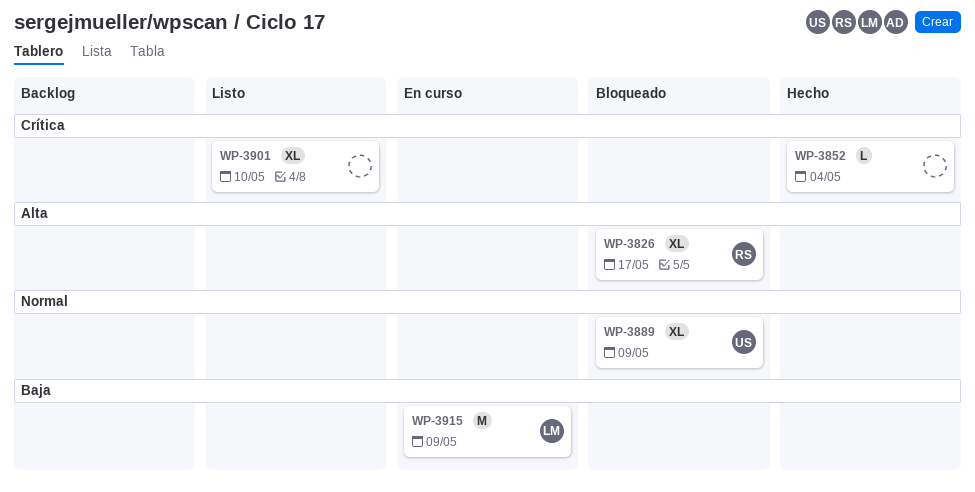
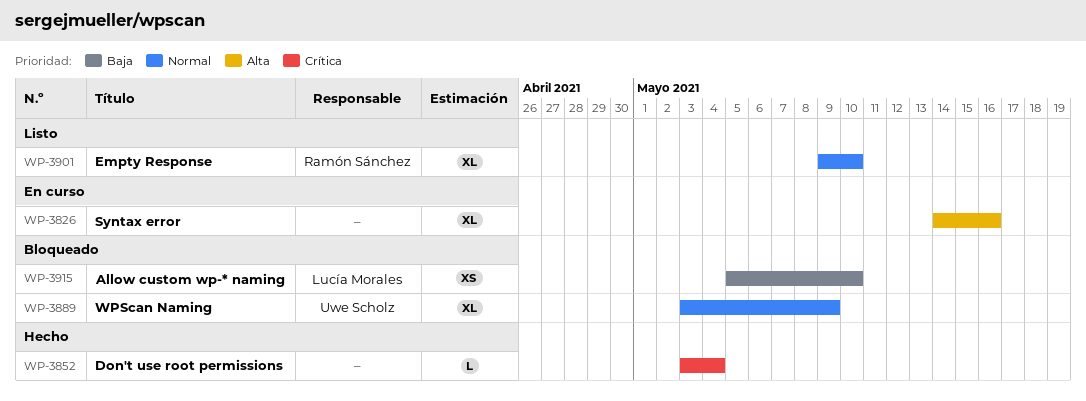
WP-3826, status: Bloqueado -> En curso
WP-3826, owner: Ramón Sánchez -> none
WP-3826, due: May 17 -> May 16
WP-3901, owner: none -> Ramón Sánchez
WP-3901, priority: Crítica -> Normal
WP-3915, status: En curso -> Bloqueado
WP-3915, estimate: M -> XS
WP-3915, due: May 9 -> May 10

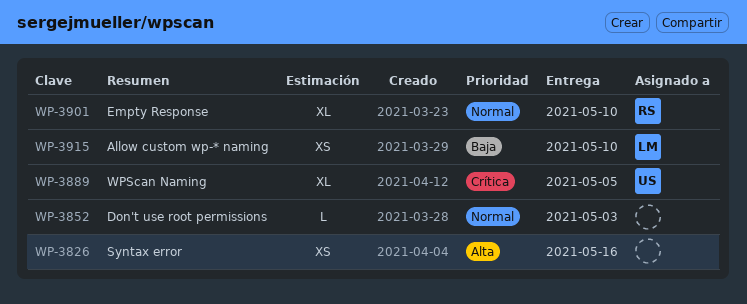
WP-3826, estimate: XL -> XS
WP-3852, priority: Crítica -> Normal
WP-3852, due: May 4 -> May 3
WP-3889, priority: Normal -> Crítica
WP-3889, due: May 9 -> May 5

